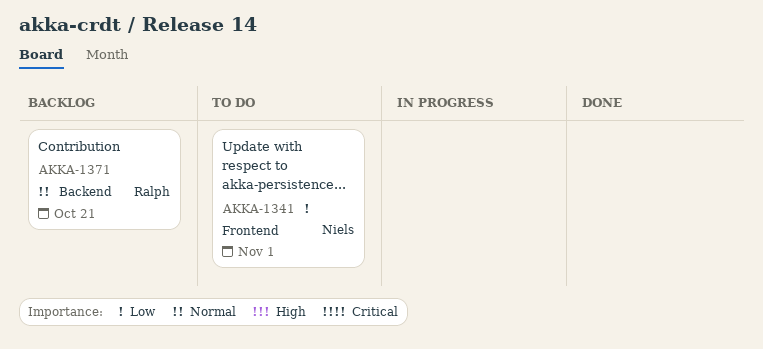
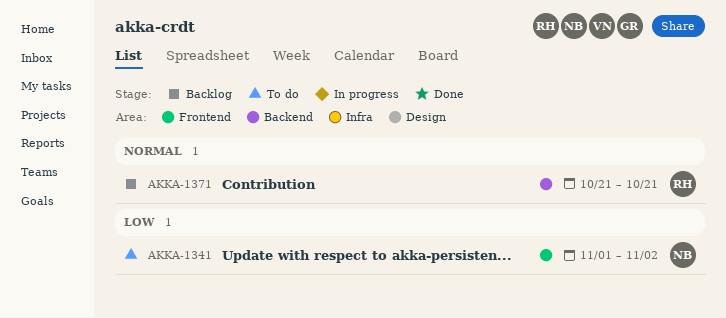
AKKA-1341, due: Nov 1 -> Nov 2

